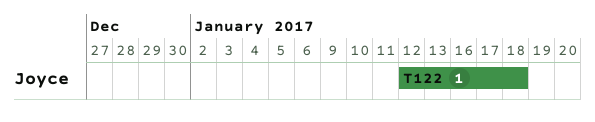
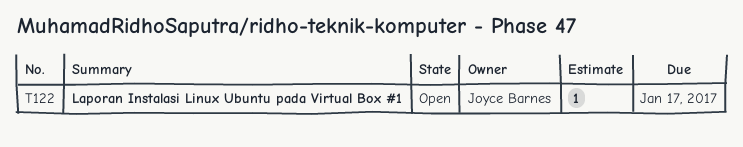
T122, due: Jan 18 -> Jan 17

